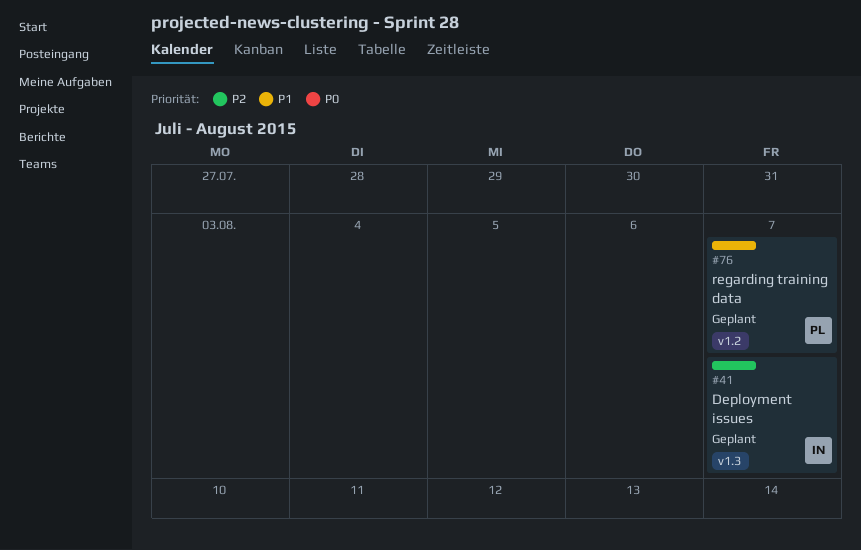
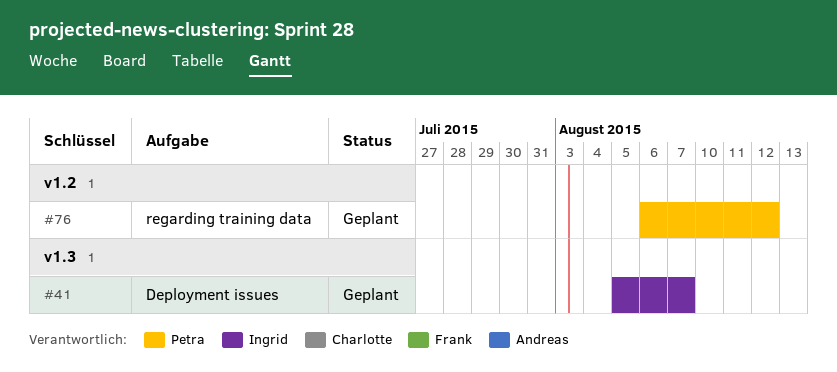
#76, due: Aug 7 -> Aug 12

